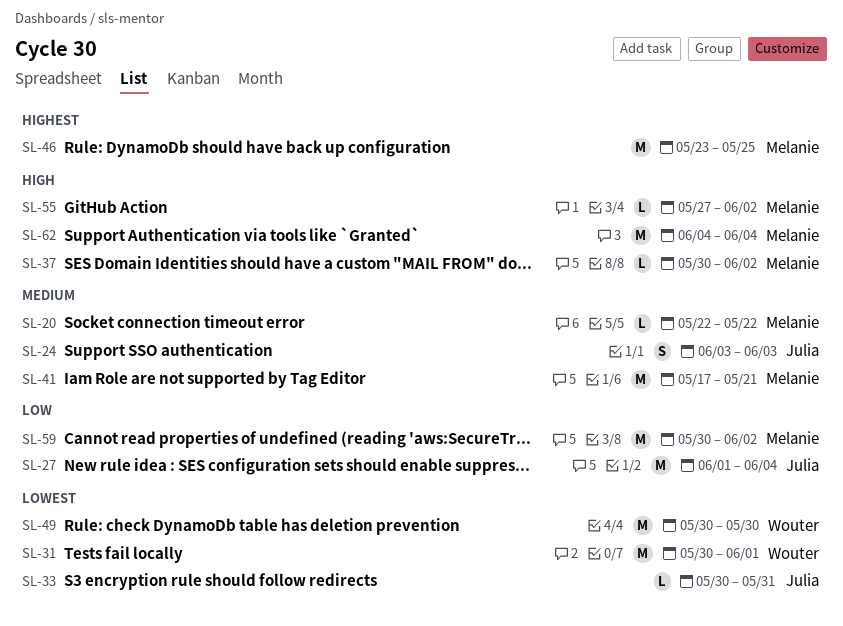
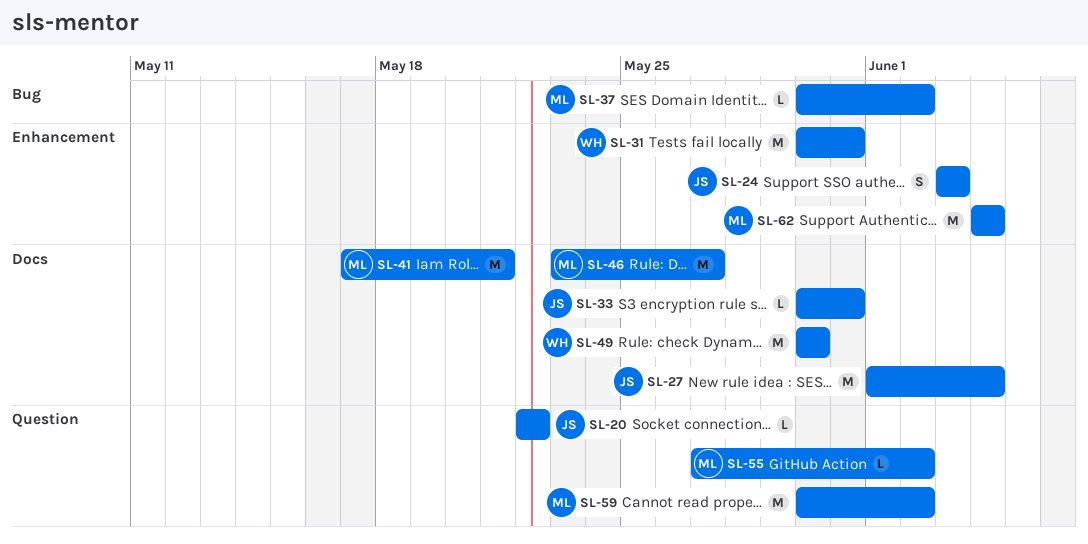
SL-20, owner: Melanie -> Julia
SL-31, due: Jun 1 -> May 31
SL-46, due: May 25 -> May 27

